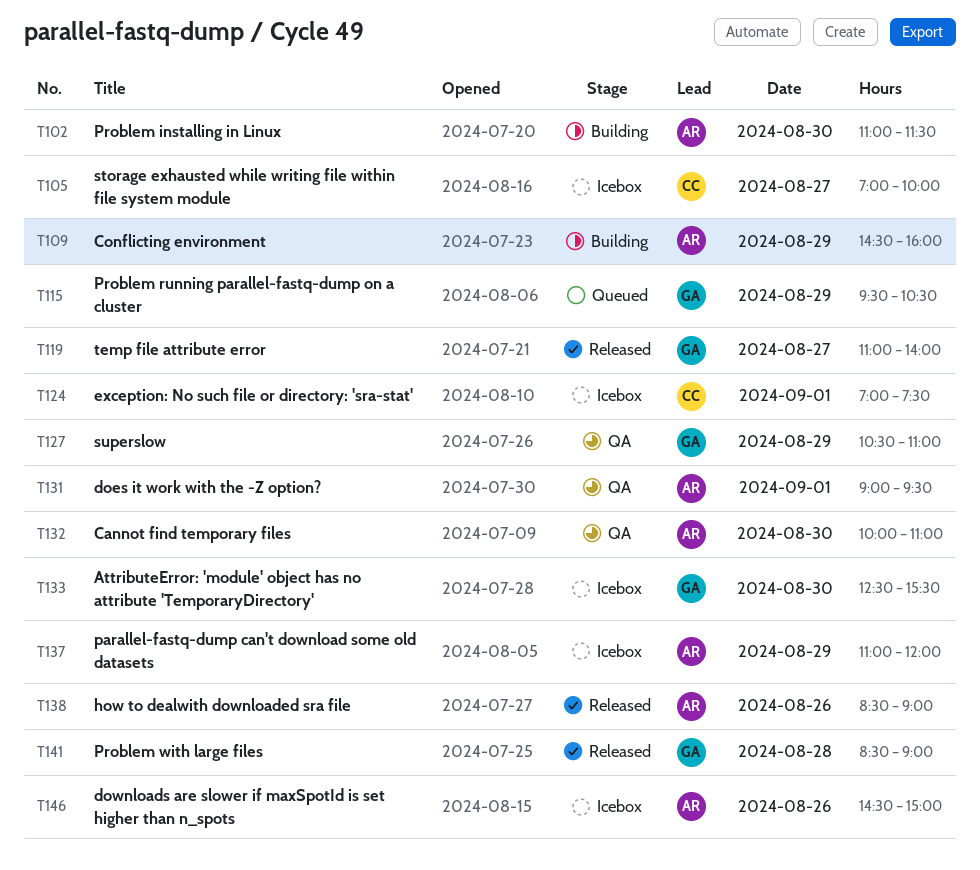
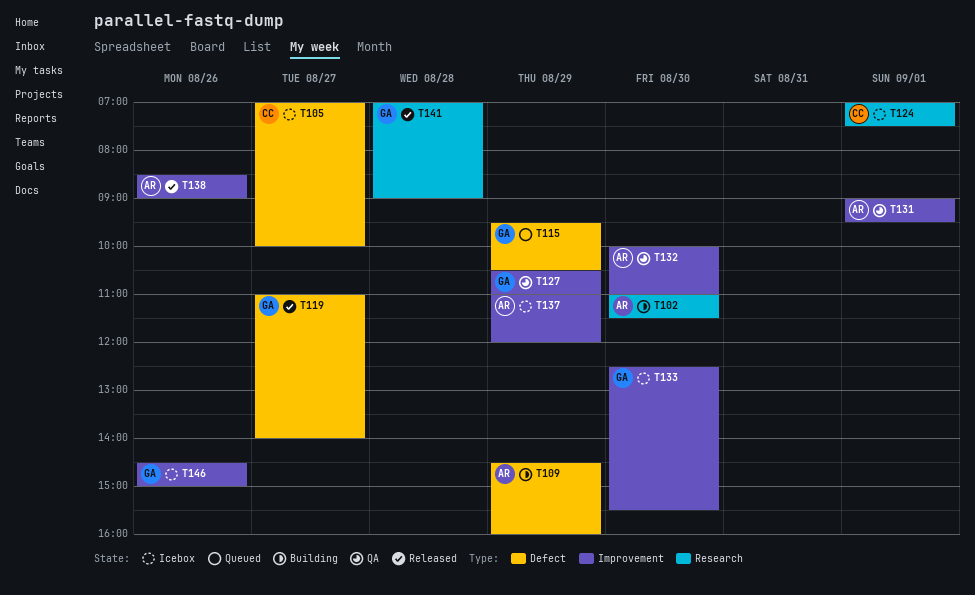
T141, begins: 08:30 -> 07:00
T146, owner: AR -> GA

